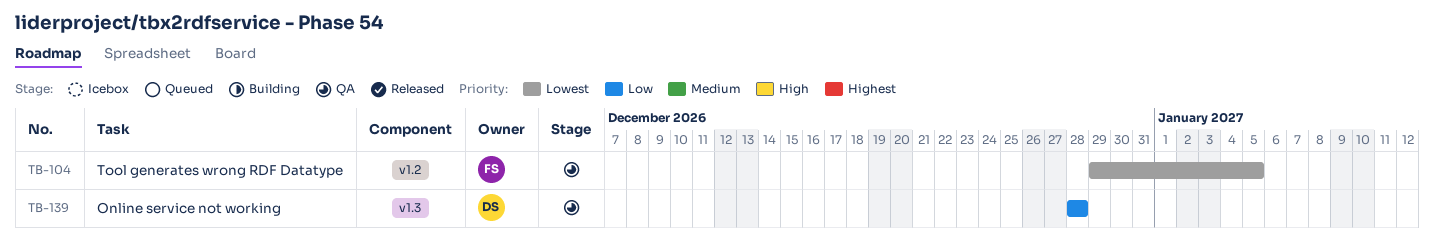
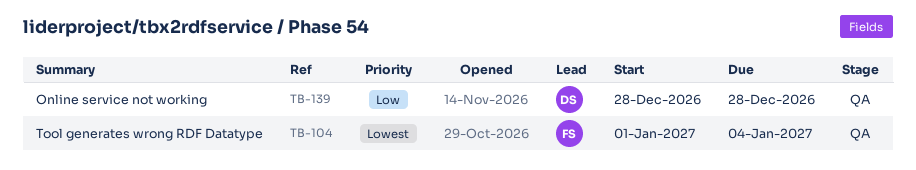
TB-104, start: Dec 29 -> Jan 1
TB-104, due: Jan 5 -> Jan 4

